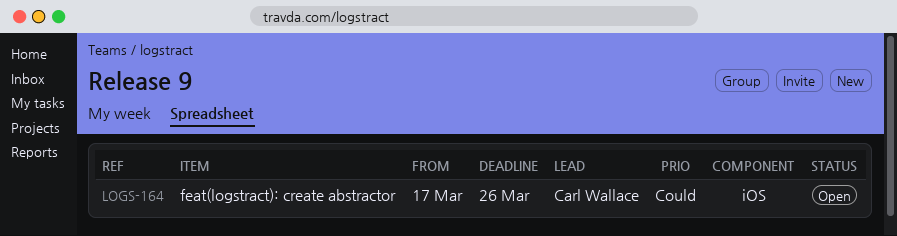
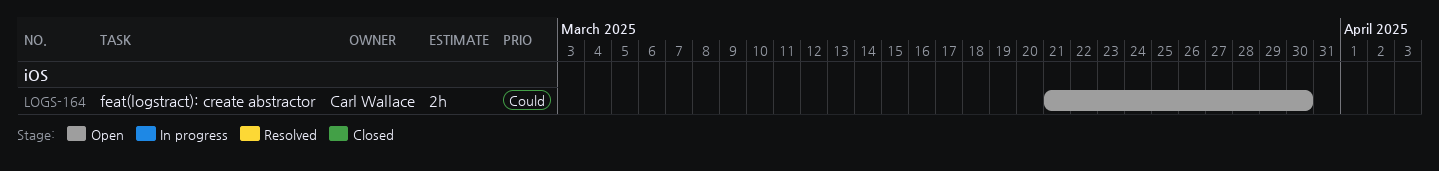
LOGS-164, start: Mar 17 -> Mar 21
LOGS-164, due: Mar 26 -> Mar 30

